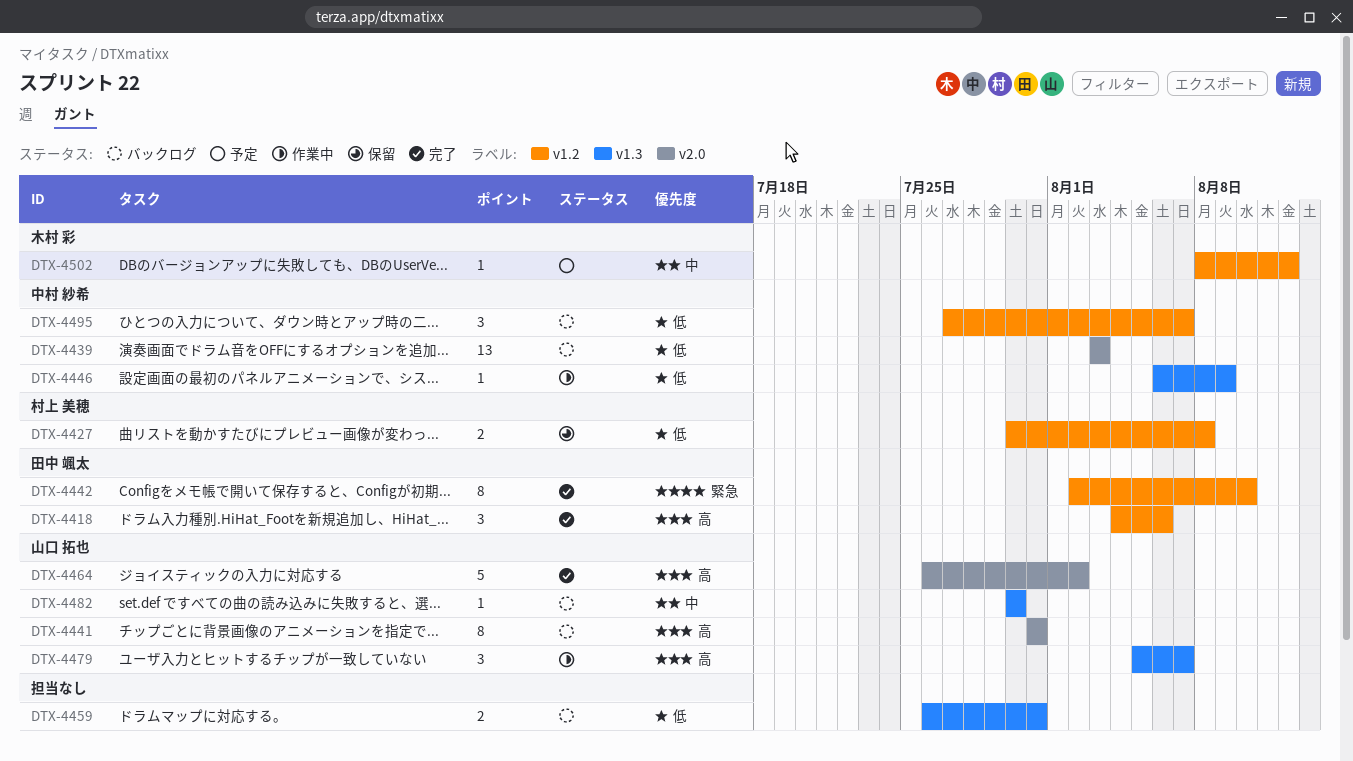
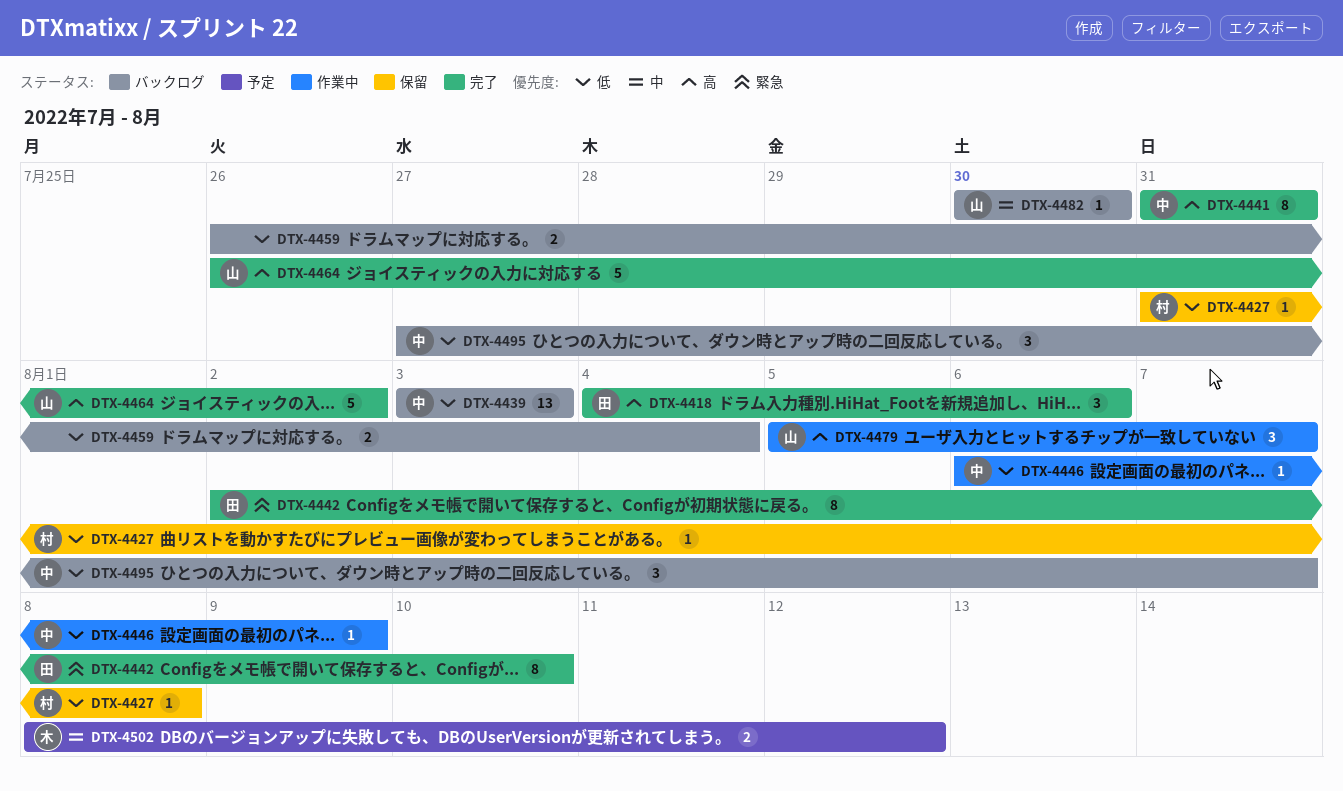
DTX-4427, estimate: 2 -> 1
DTX-4427, start: Jul 30 -> Jul 31
DTX-4441, status: バックログ -> 完了
DTX-4441, owner: 山口 拓也 -> 中村 紗希
DTX-4459, due: Jul 31 -> Aug 4
DTX-4502, estimate: 1 -> 2

